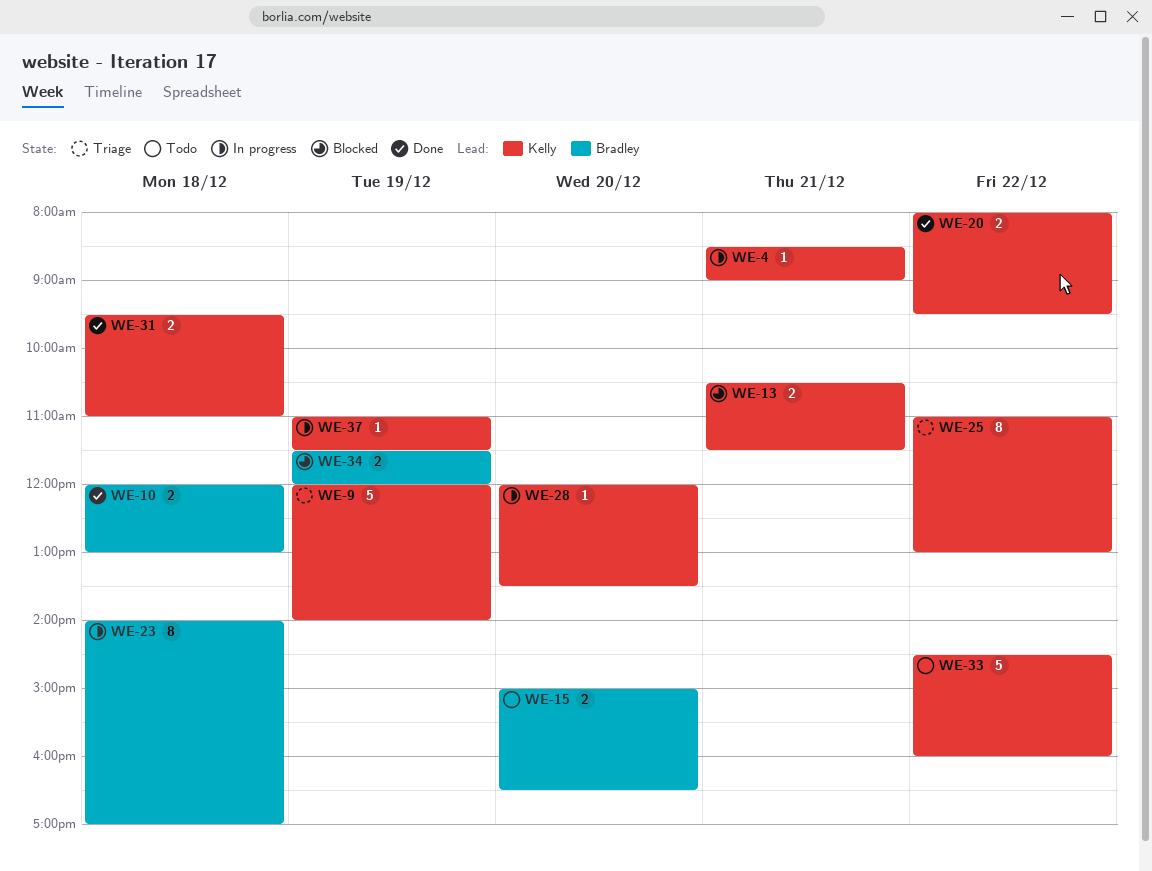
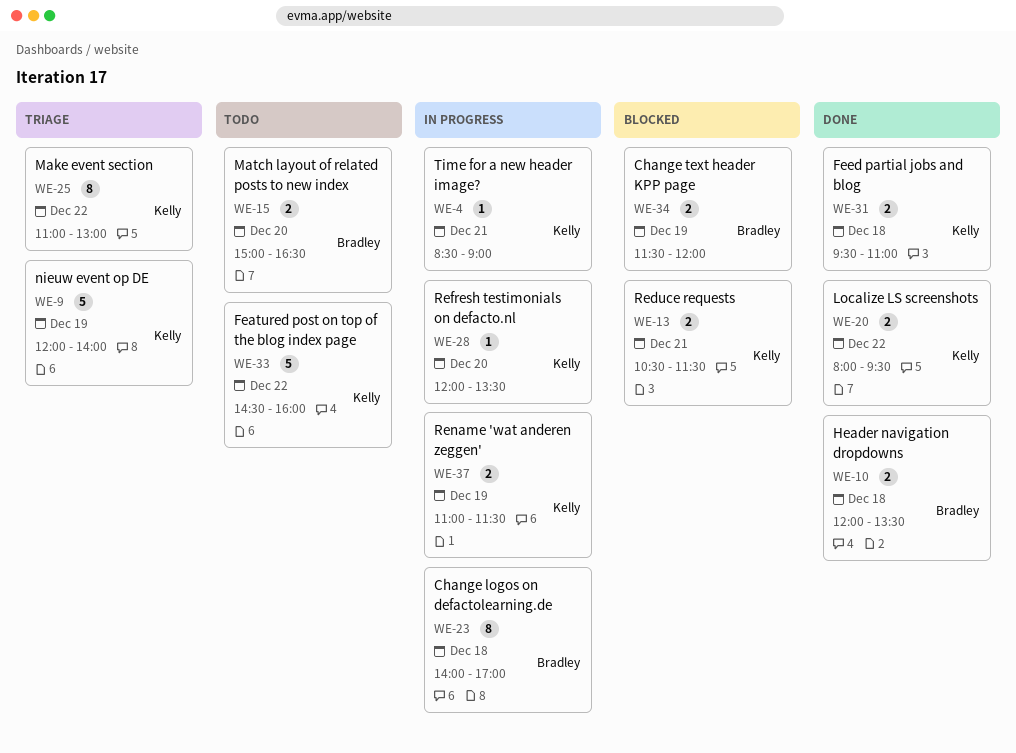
WE-10, ends: 13:00 -> 13:30
WE-37, estimate: 1 -> 2

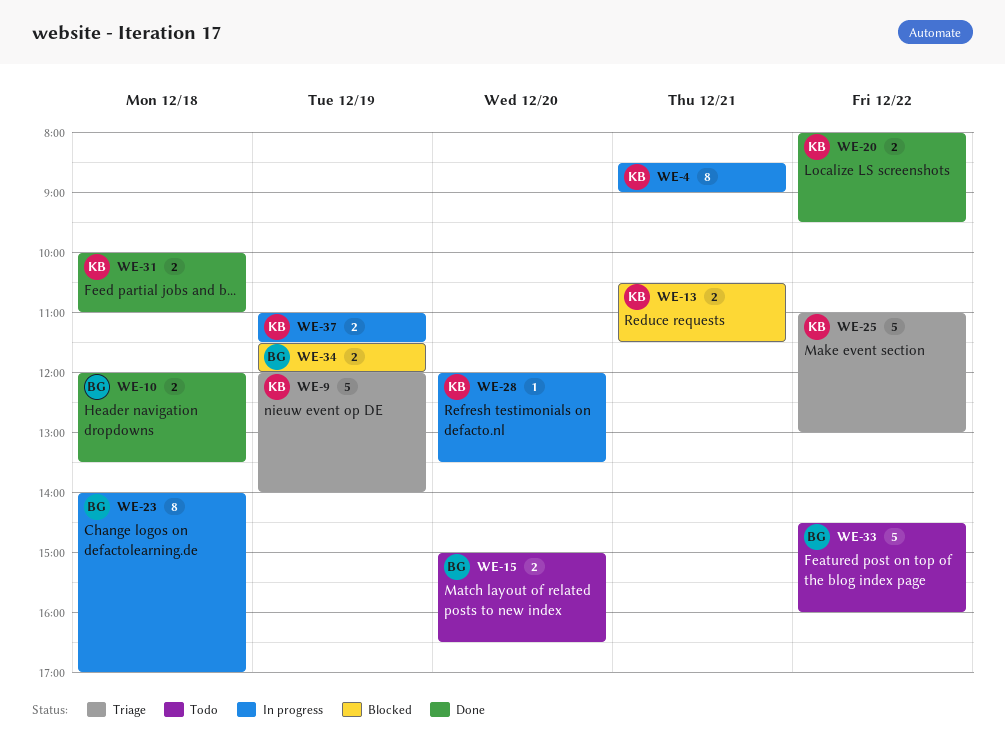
WE-4, estimate: 1 -> 8
WE-25, estimate: 8 -> 5
WE-31, begins: 09:30 -> 10:00
WE-33, owner: Kelly -> Bradley

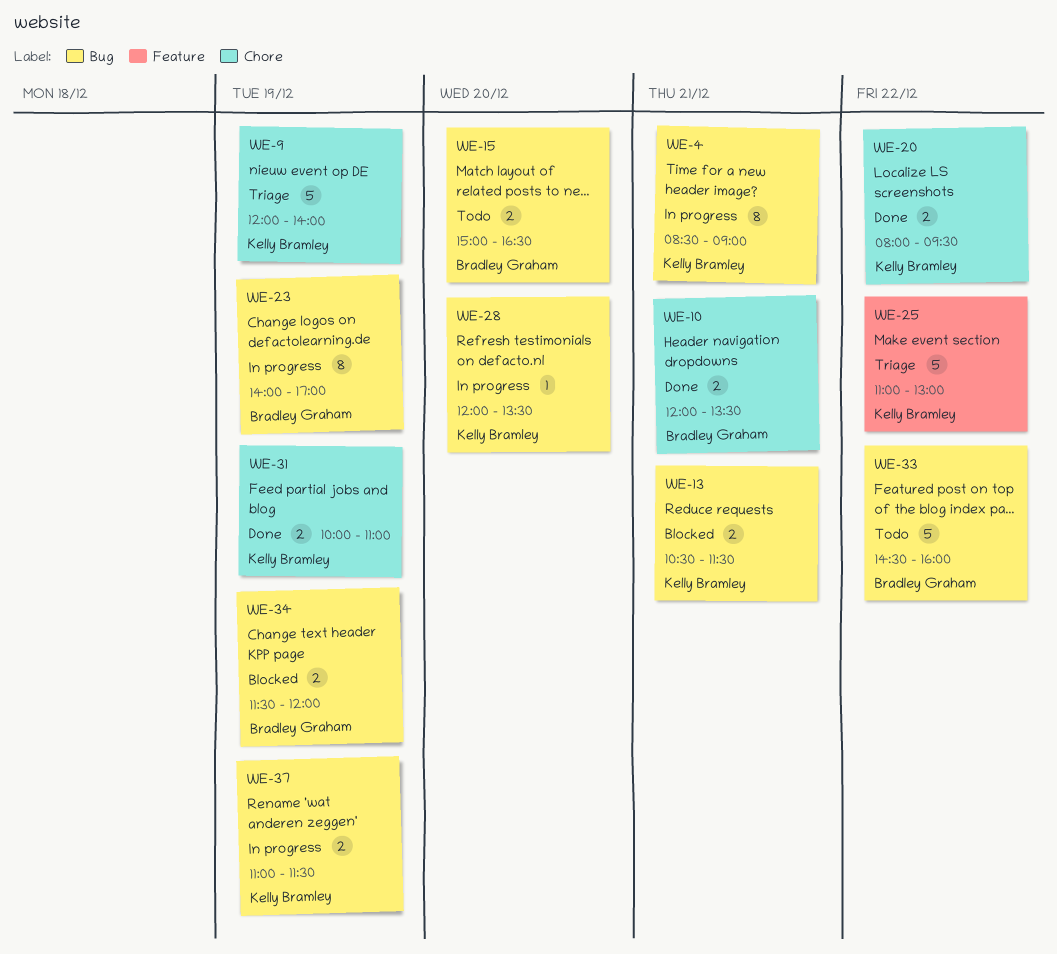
WE-10, day: Dec 18 -> Dec 21
WE-23, day: Dec 18 -> Dec 19
WE-31, day: Dec 18 -> Dec 19

